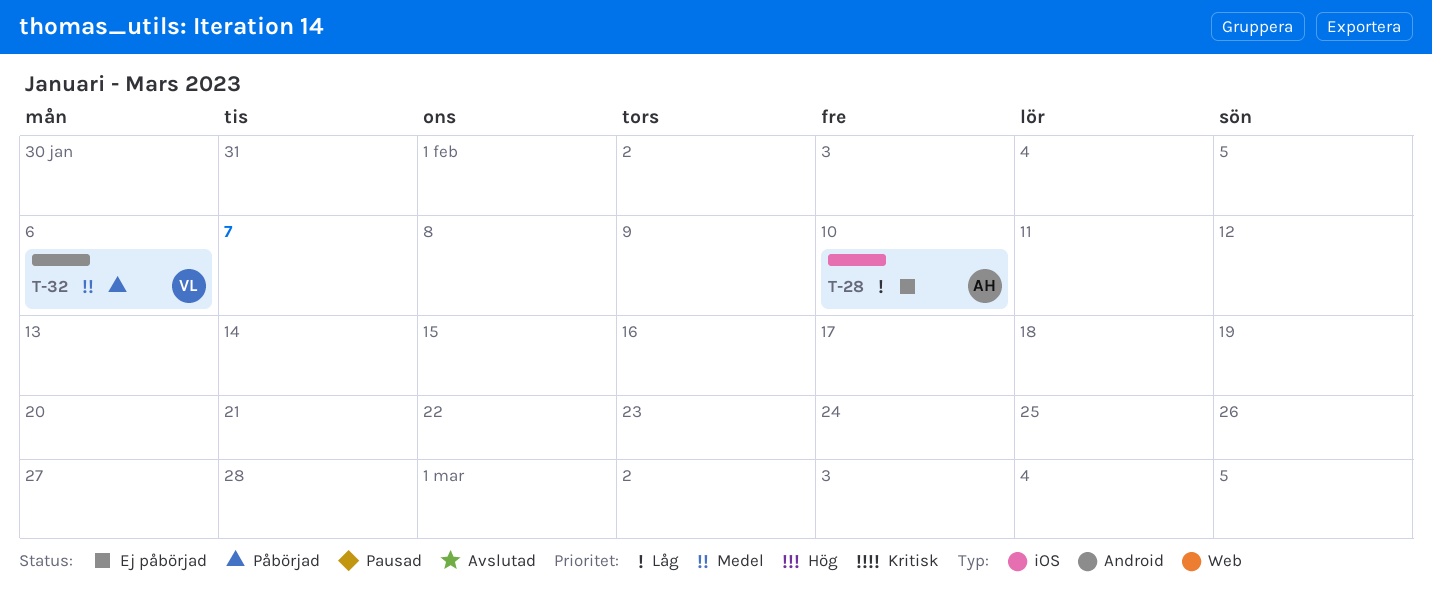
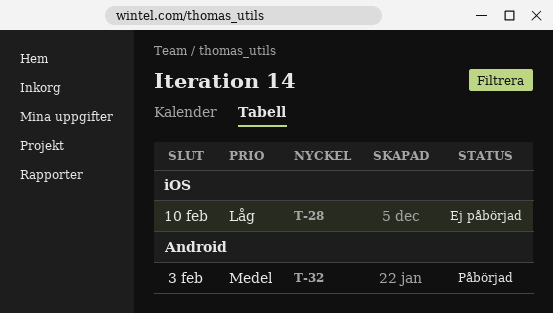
T-32, due: Feb 6 -> Feb 3

